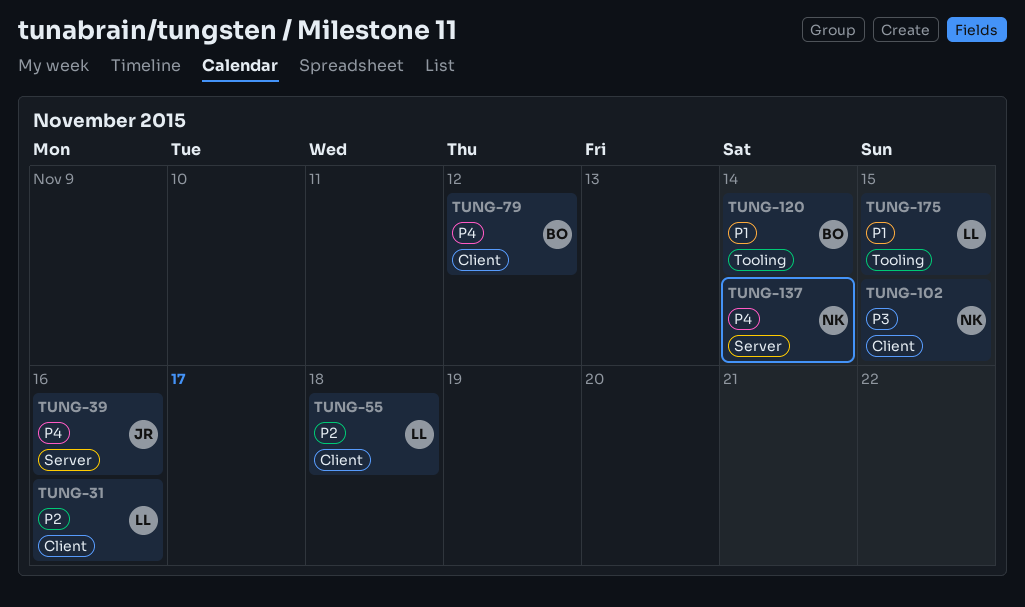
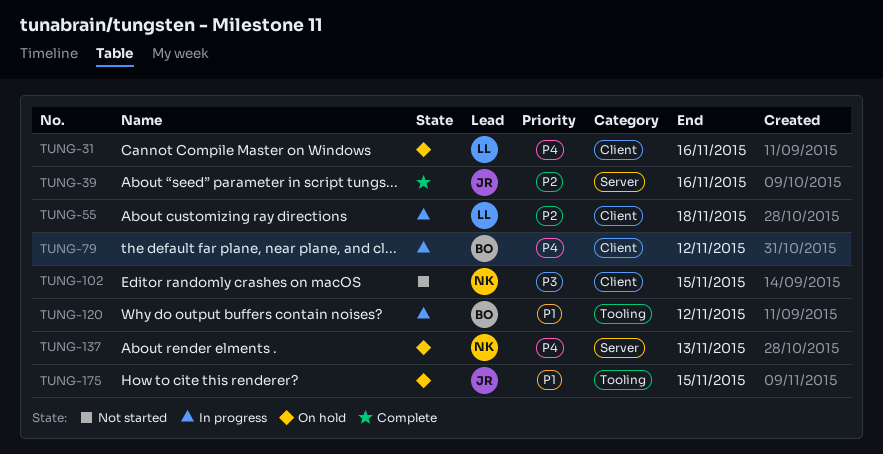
TUNG-31, priority: P2 -> P4
TUNG-39, priority: P4 -> P2
TUNG-120, due: Nov 14 -> Nov 12
TUNG-137, due: Nov 14 -> Nov 13
TUNG-175, owner: LL -> JR

